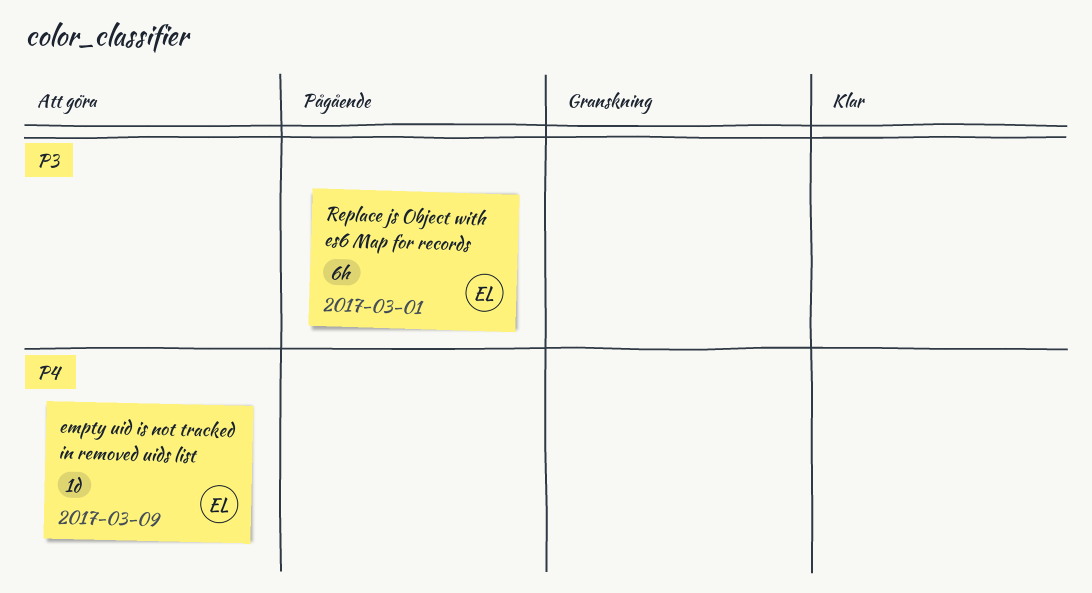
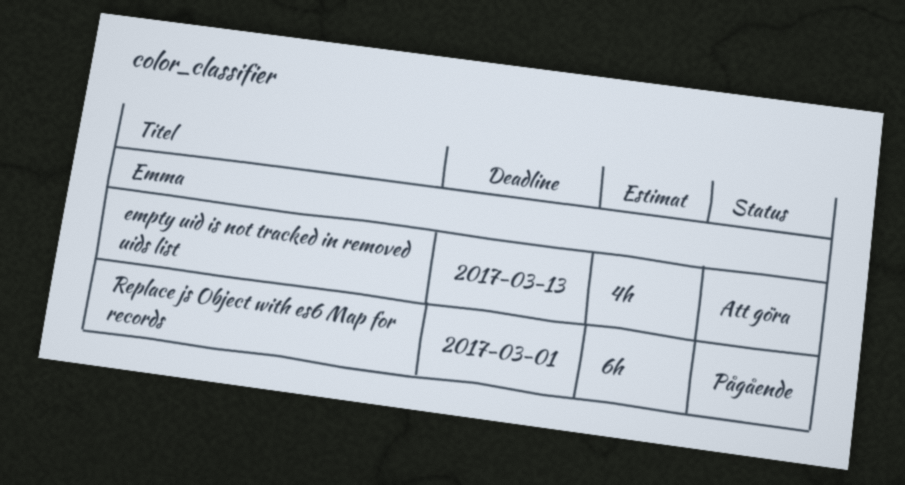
empty uid is not tracked in removed uids list, estimate: 1d -> 4h
empty uid is not tracked in removed uids list, due: Mar 9 -> Mar 13

